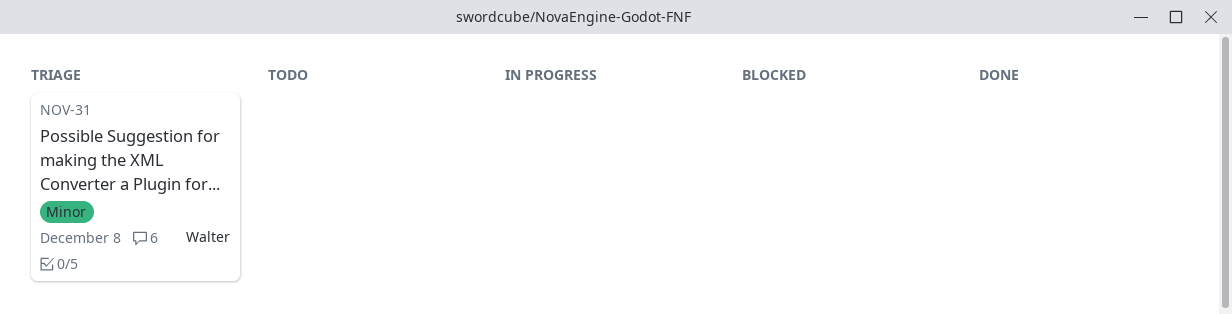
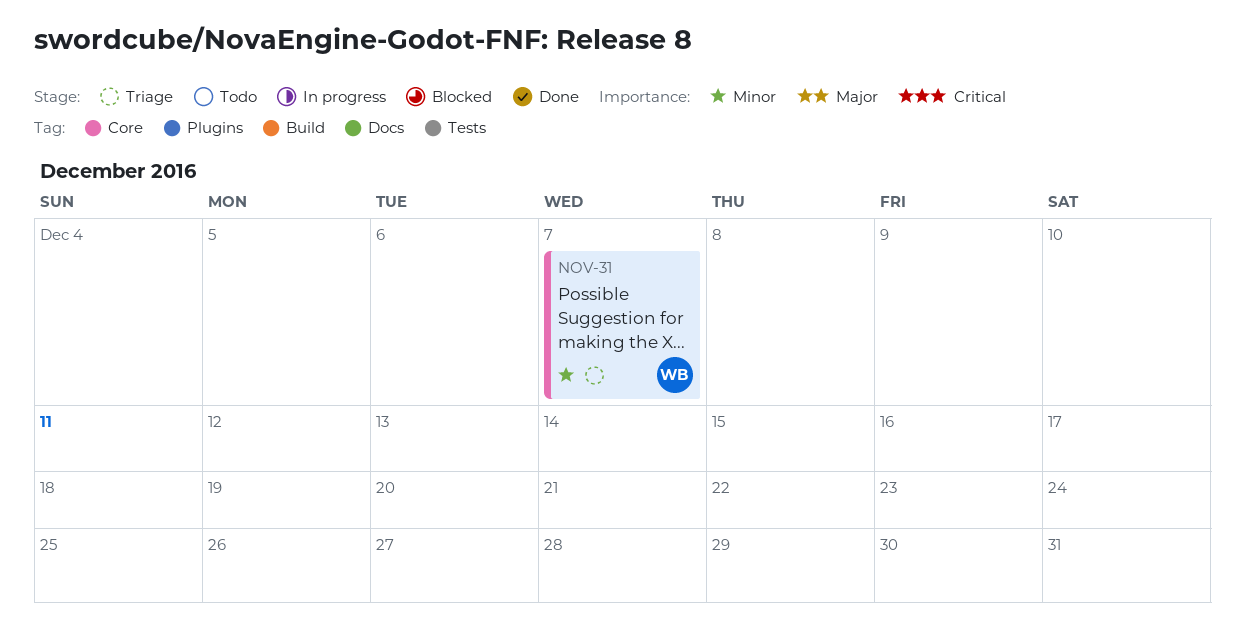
NOV-31, due: Dec 8 -> Dec 7

